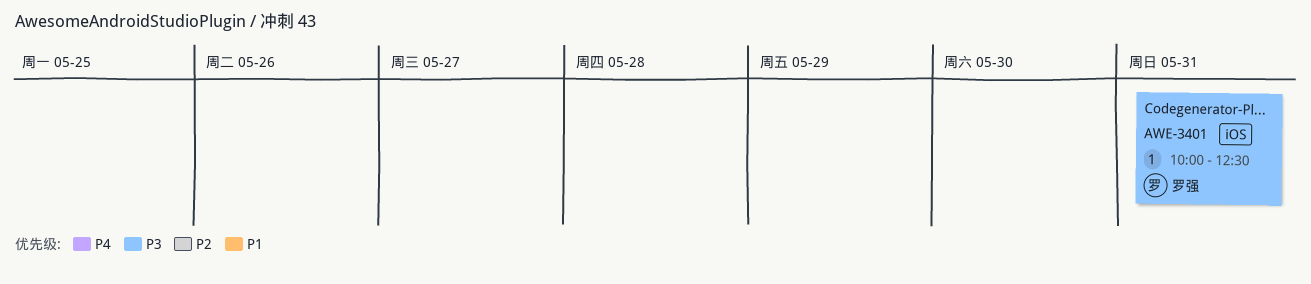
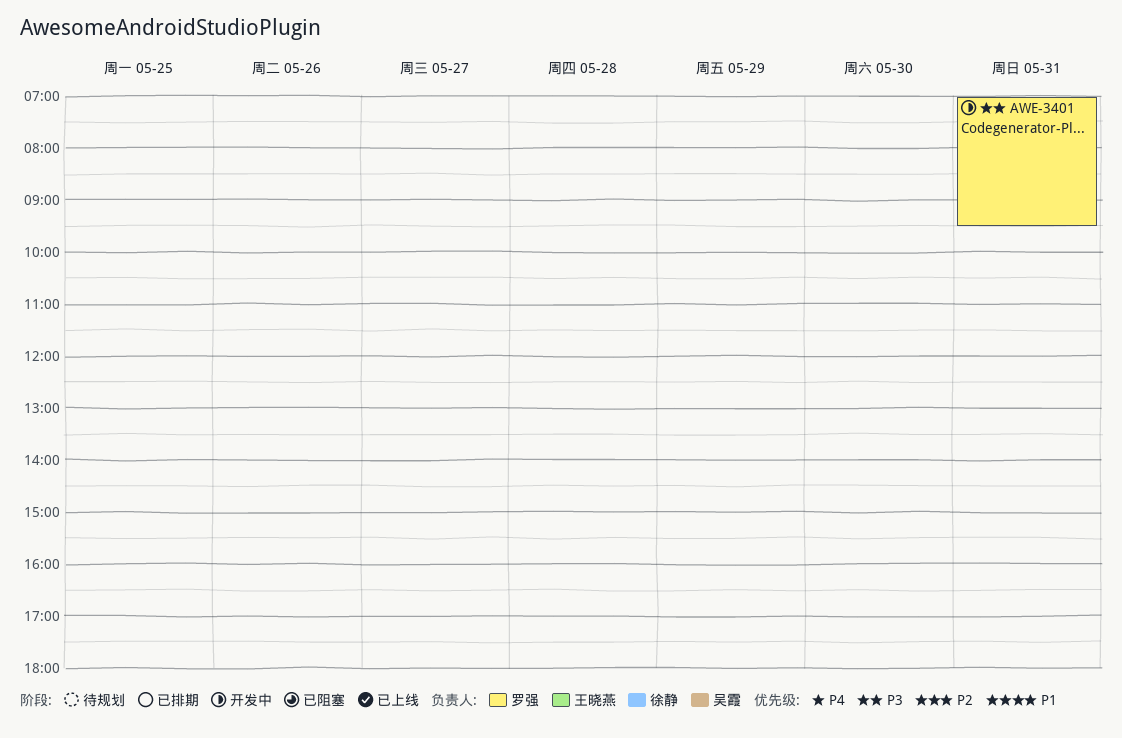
AWE-3401, begins: 10:00 -> 07:00
AWE-3401, ends: 12:30 -> 09:30

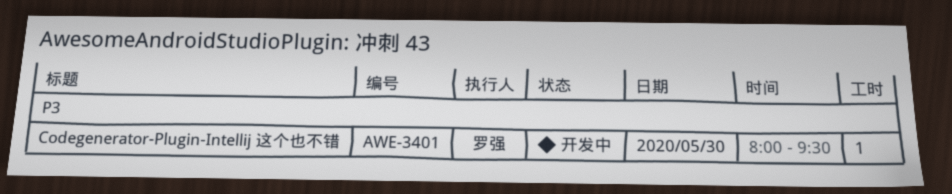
AWE-3401, day: May 31 -> May 30
AWE-3401, begins: 07:00 -> 08:00

